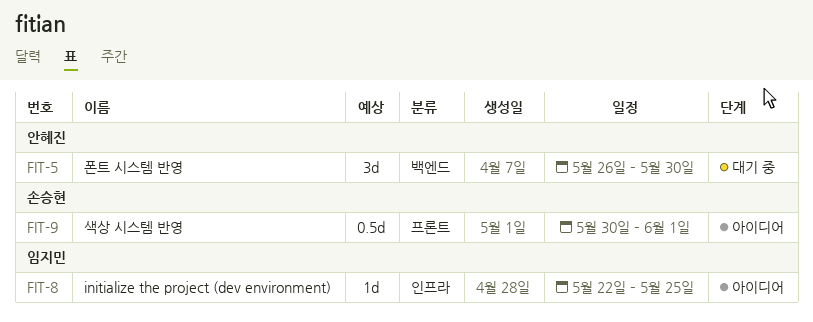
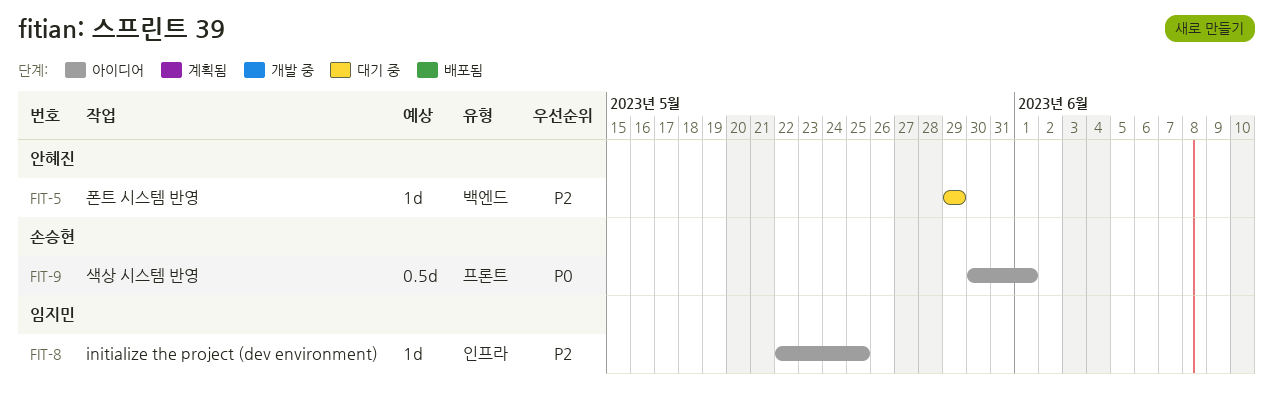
FIT-5, estimate: 3d -> 1d
FIT-5, start: May 26 -> May 29
FIT-5, due: May 30 -> May 29

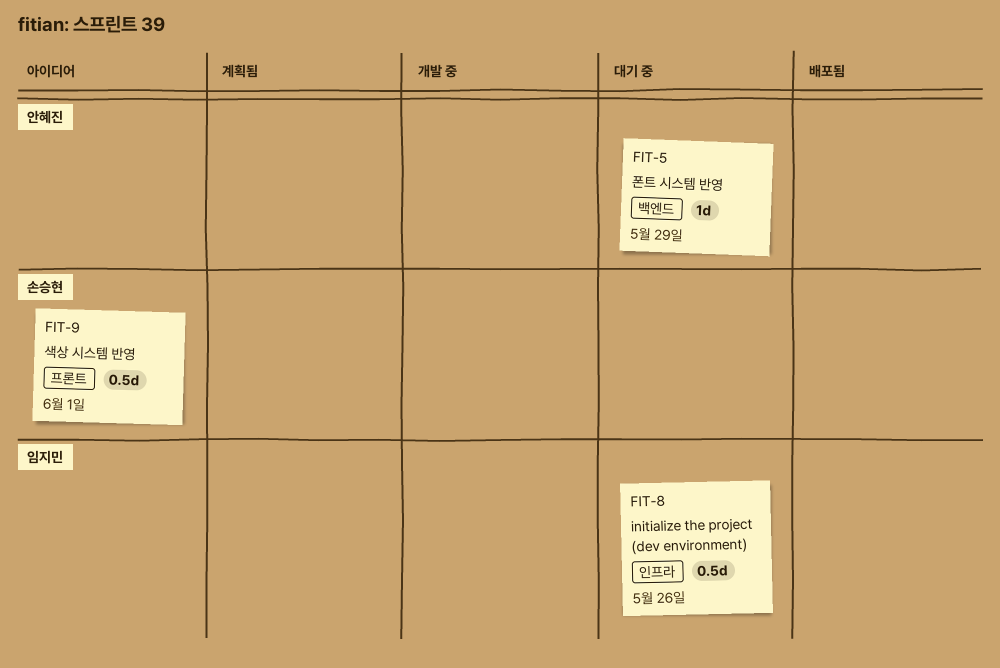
FIT-8, status: 아이디어 -> 대기 중
FIT-8, estimate: 1d -> 0.5d
FIT-8, due: May 25 -> May 26

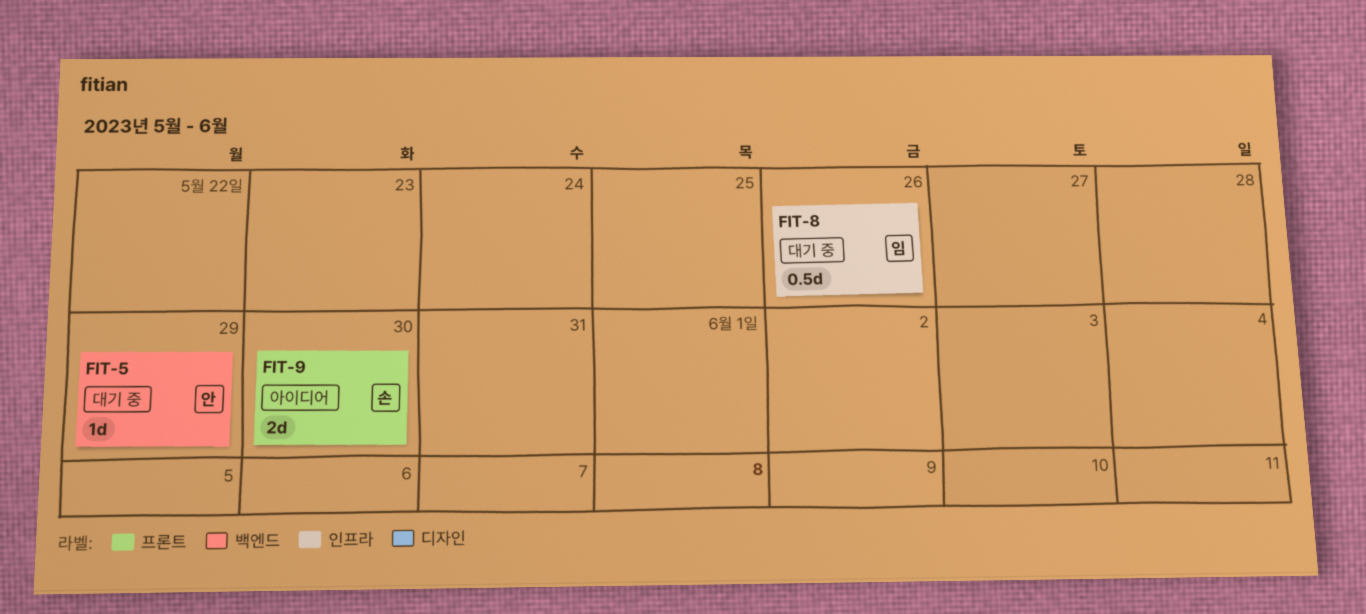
FIT-9, estimate: 0.5d -> 2d
FIT-9, due: Jun 1 -> May 30

